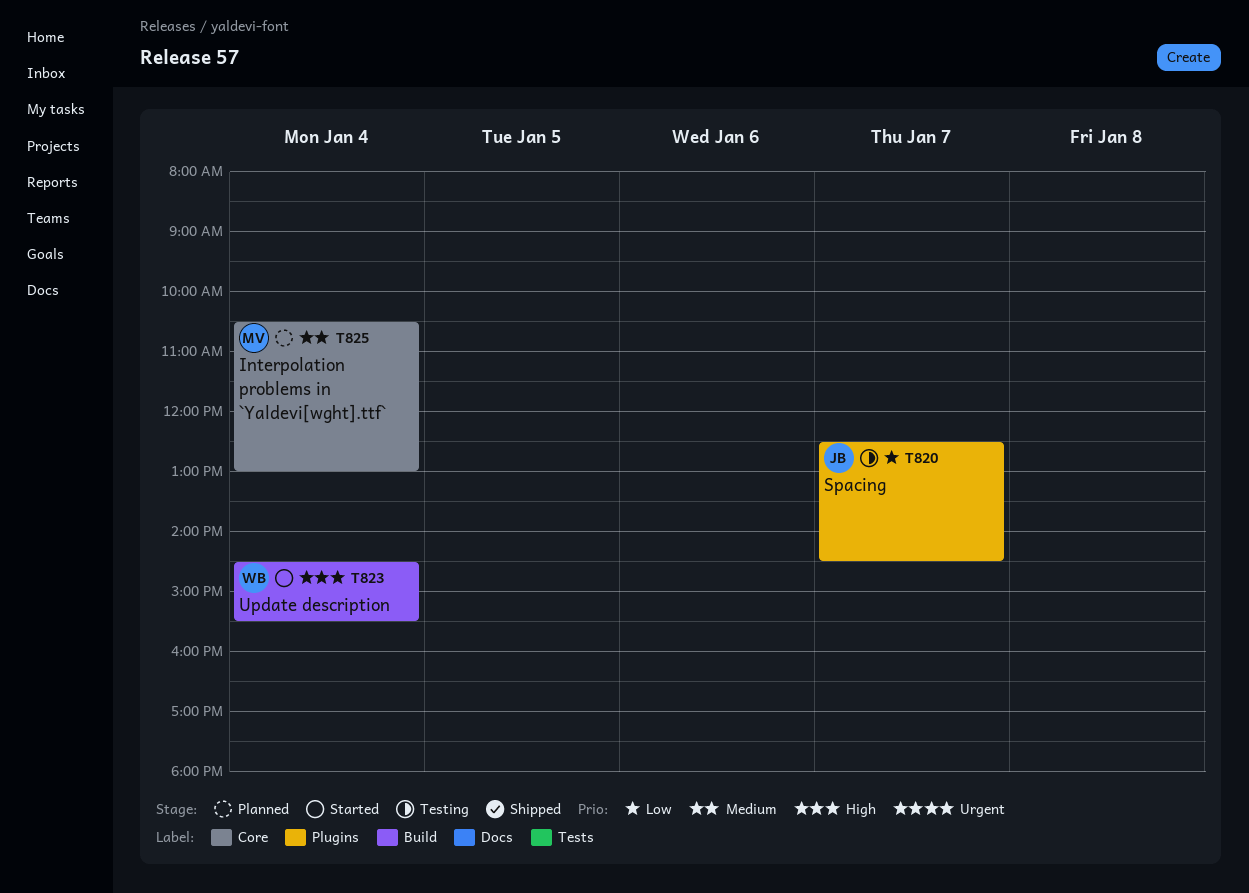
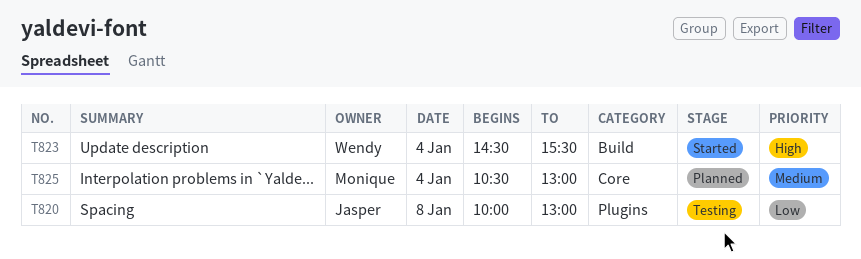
T820, day: Jan 7 -> Jan 8
T820, begins: 12:30 -> 10:00
T820, ends: 14:30 -> 13:00

